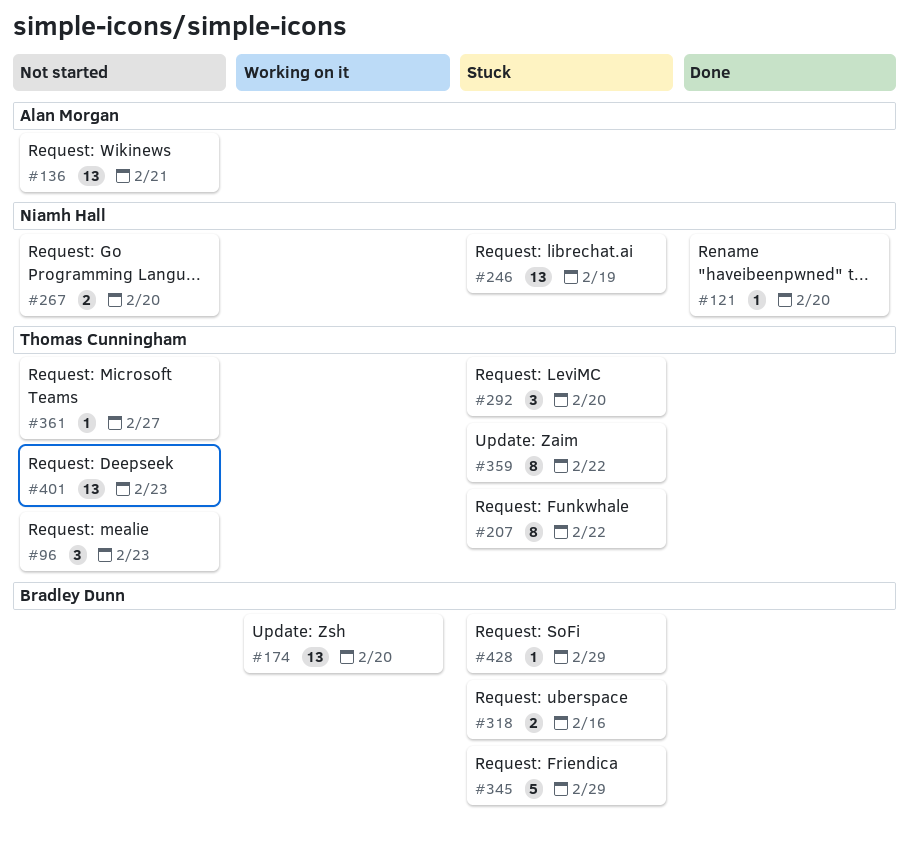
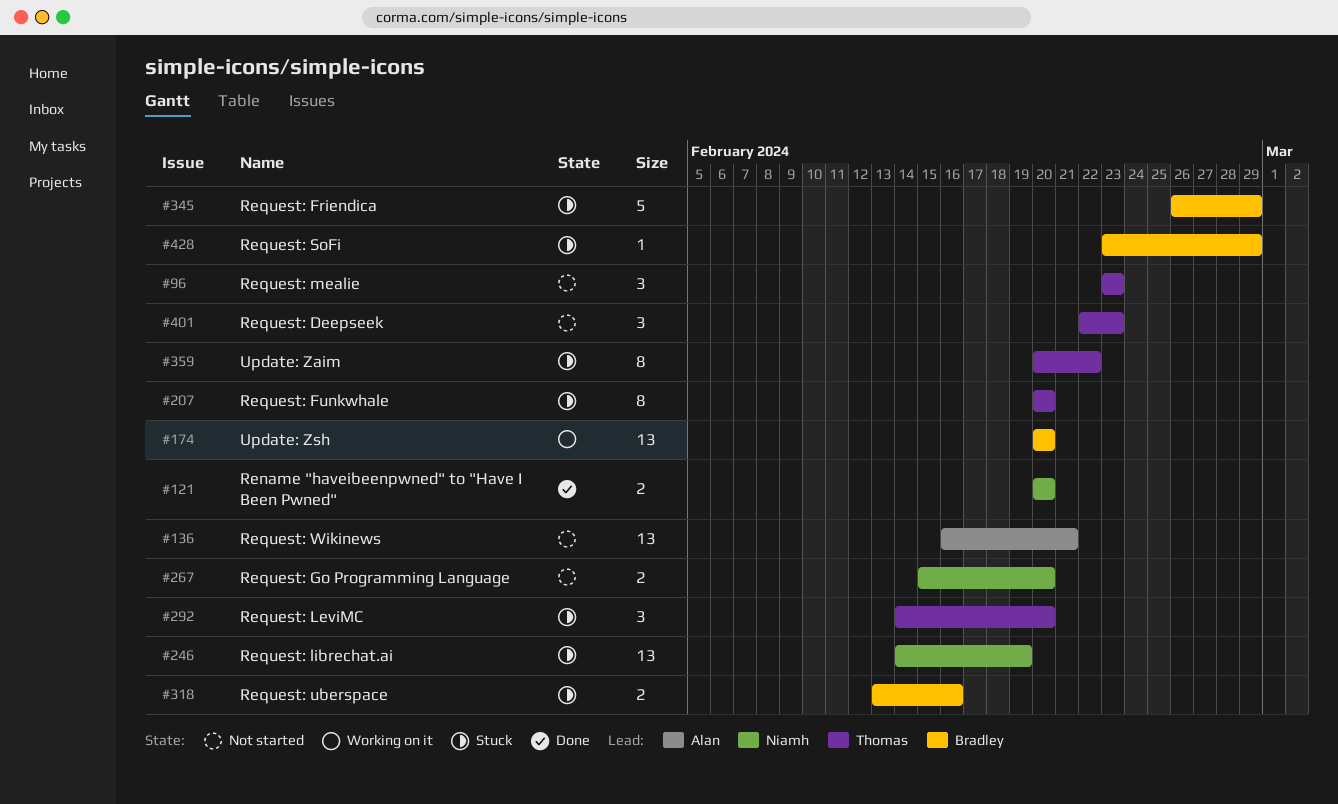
#121, estimate: 1 -> 2
#207, due: Feb 22 -> Feb 20
#361: present -> none
#401, estimate: 13 -> 3

